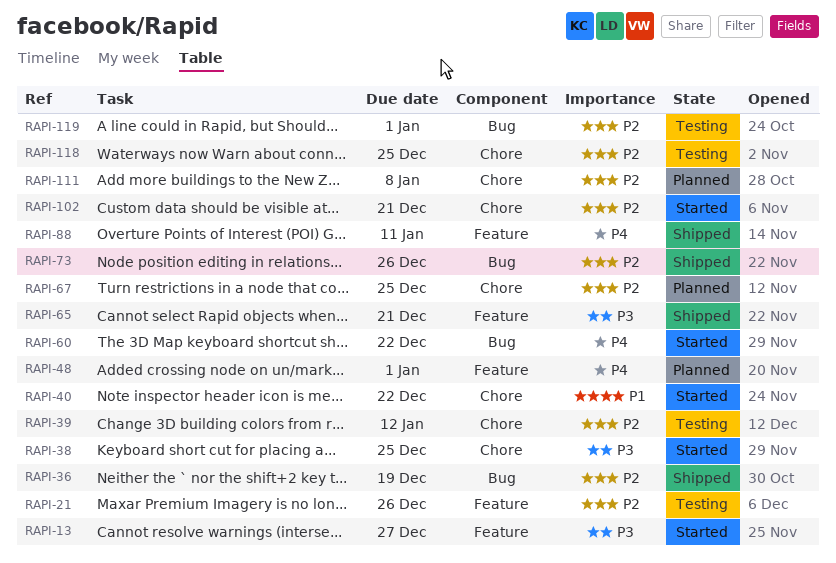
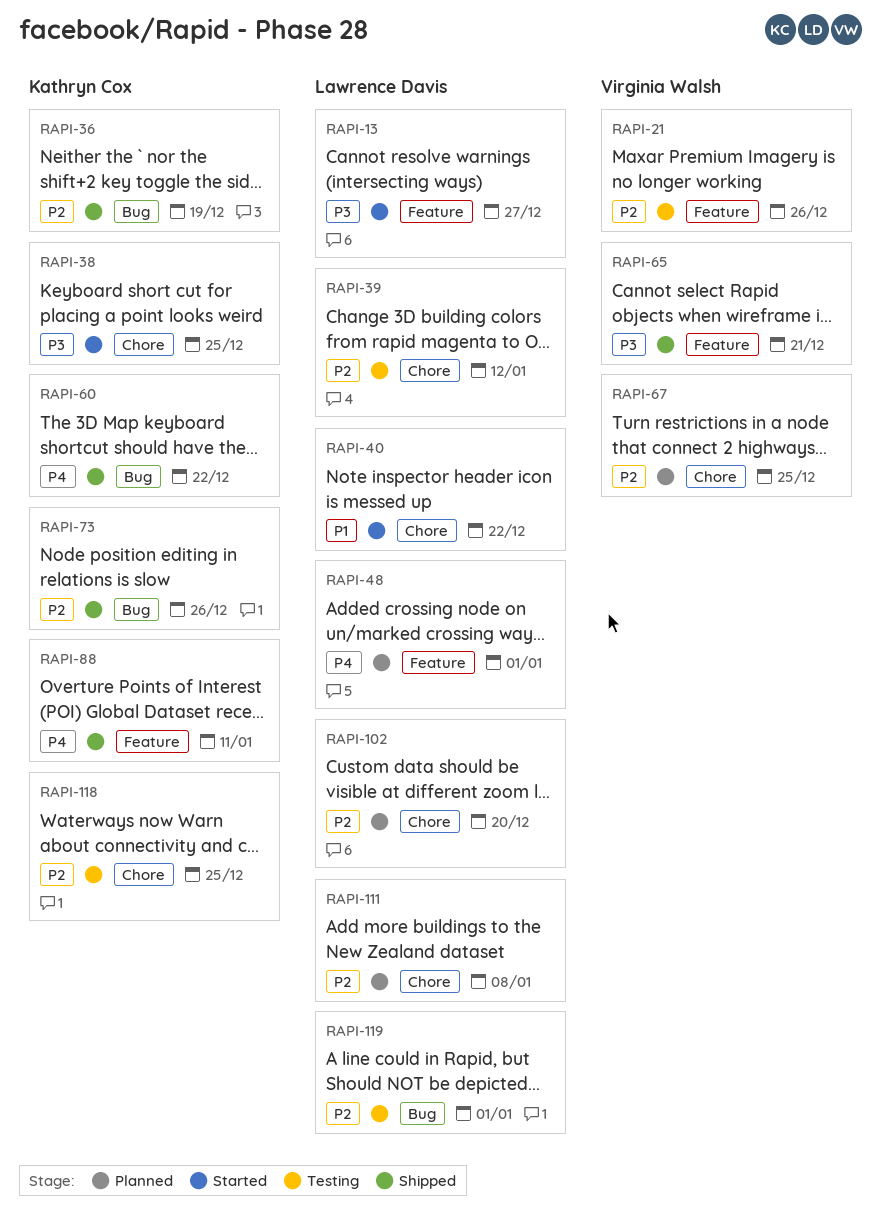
RAPI-60, status: Started -> Shipped
RAPI-102, status: Started -> Planned
RAPI-102, due: Dec 21 -> Dec 20

